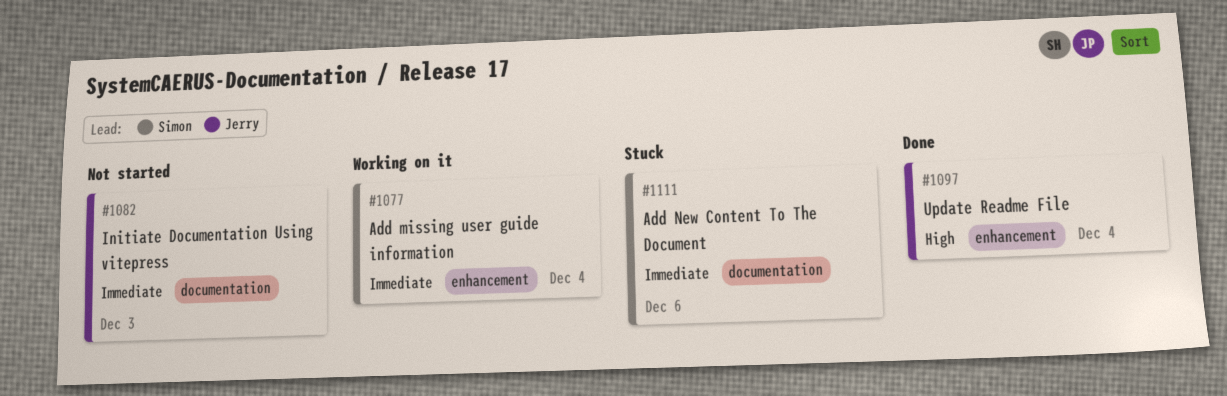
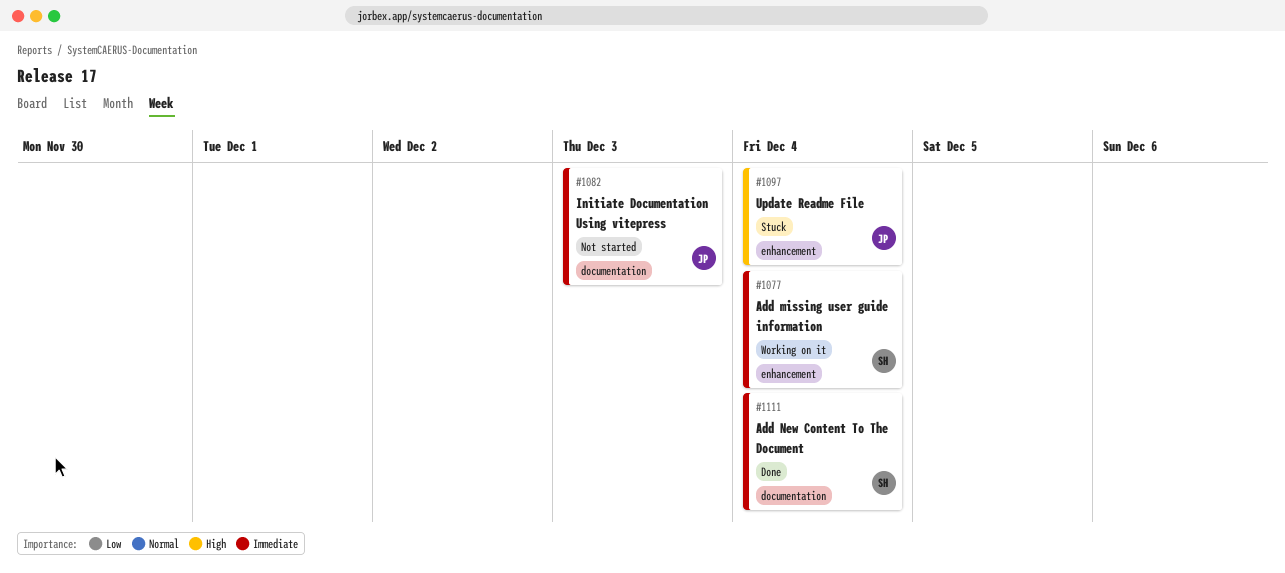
#1097, status: Done -> Stuck
#1111, status: Stuck -> Done
#1111, due: Dec 6 -> Dec 4

